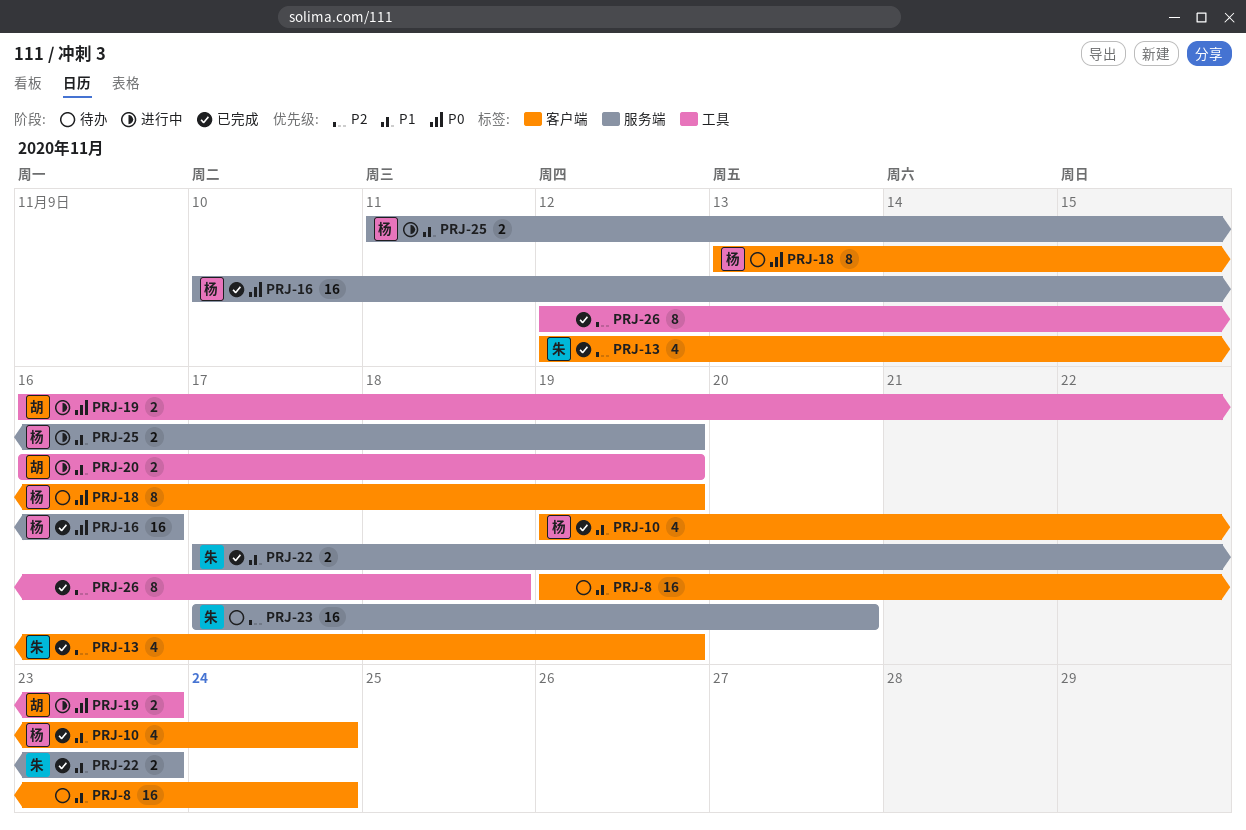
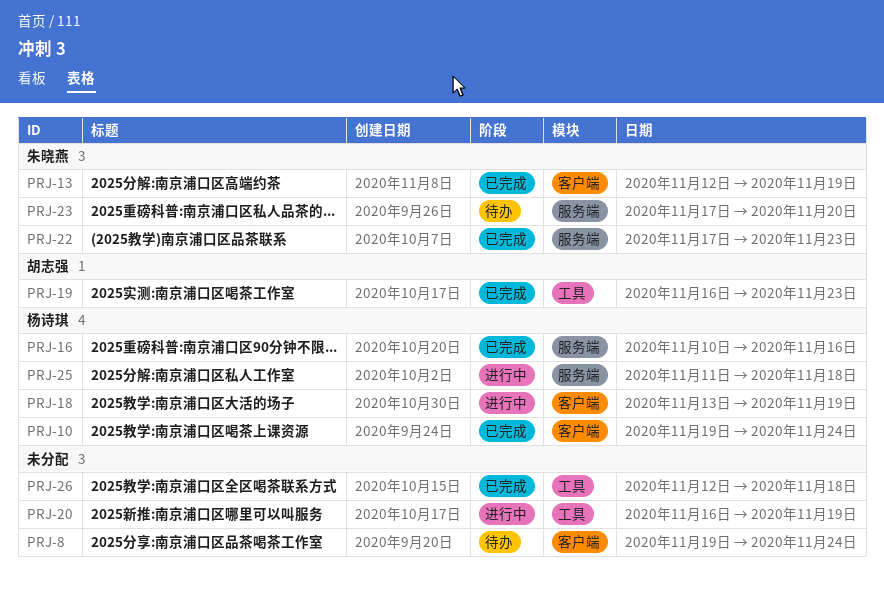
PRJ-18, status: 待办 -> 进行中
PRJ-19, status: 进行中 -> 已完成
PRJ-20, owner: 胡志强 -> none
PRJ-25, due: Nov 19 -> Nov 18

